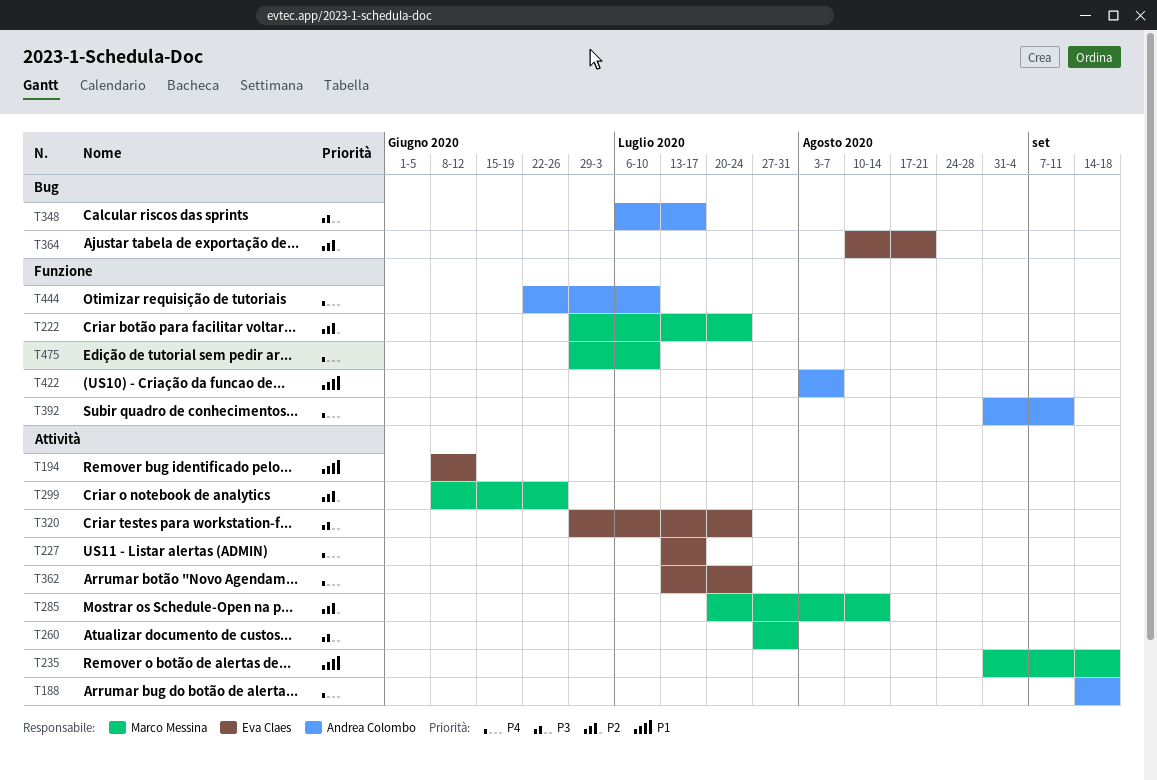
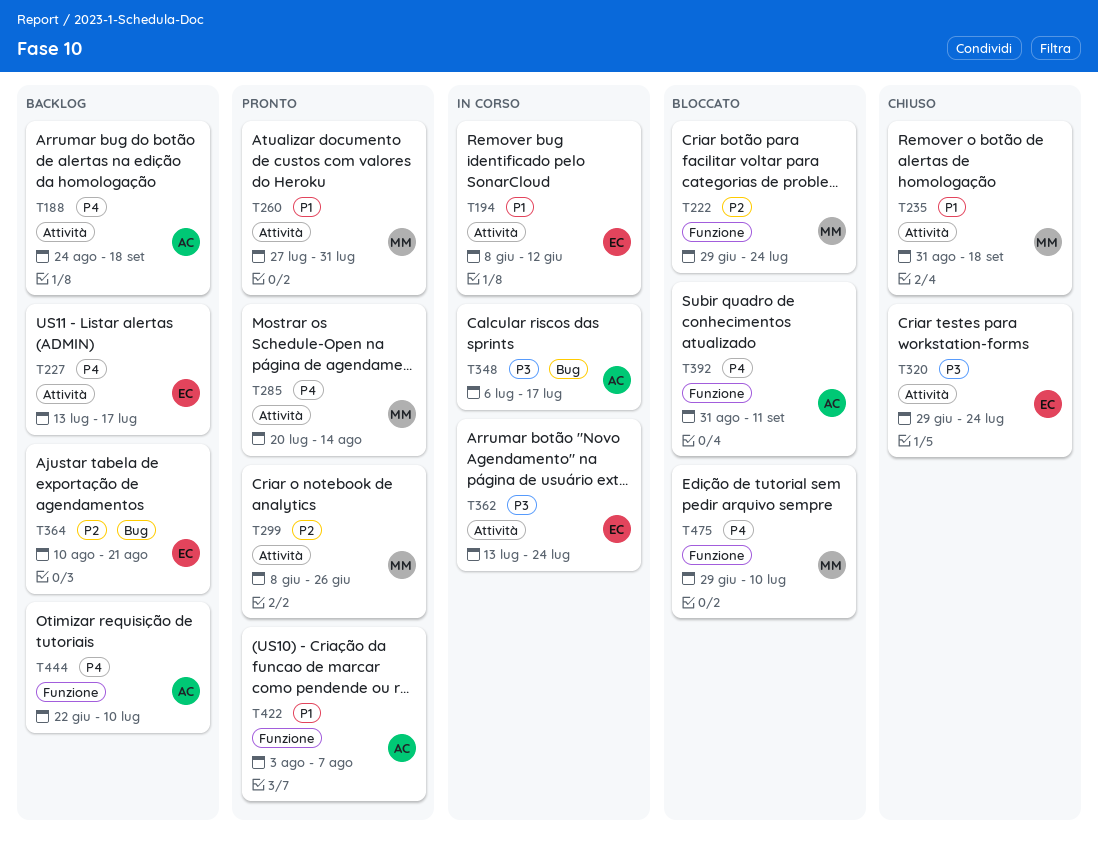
T188, start: Sep 14 -> Aug 24
T260, priority: P3 -> P1
T285, priority: P2 -> P4
T362, priority: P4 -> P3

